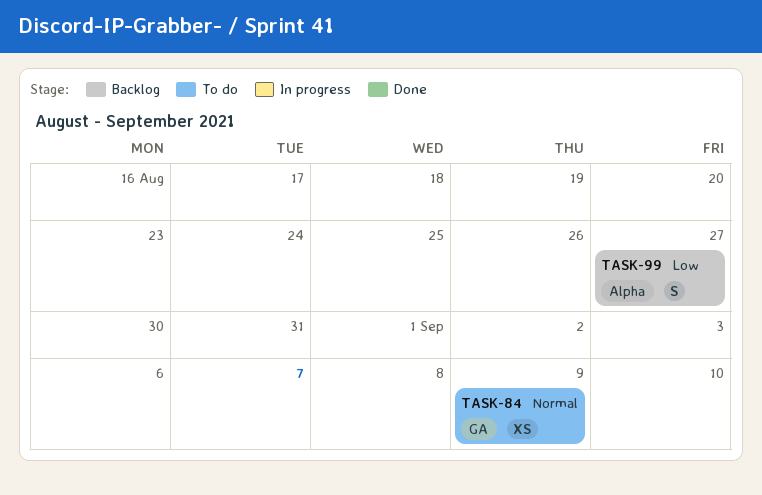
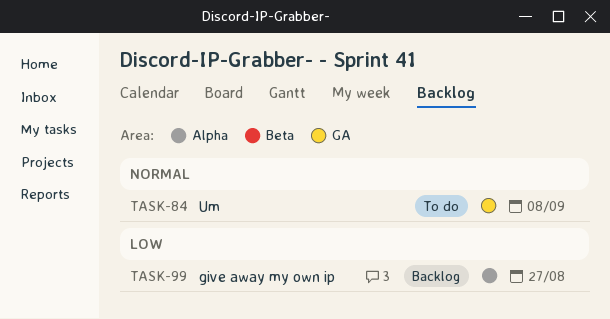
TASK-84, due: Sep 9 -> Sep 8

